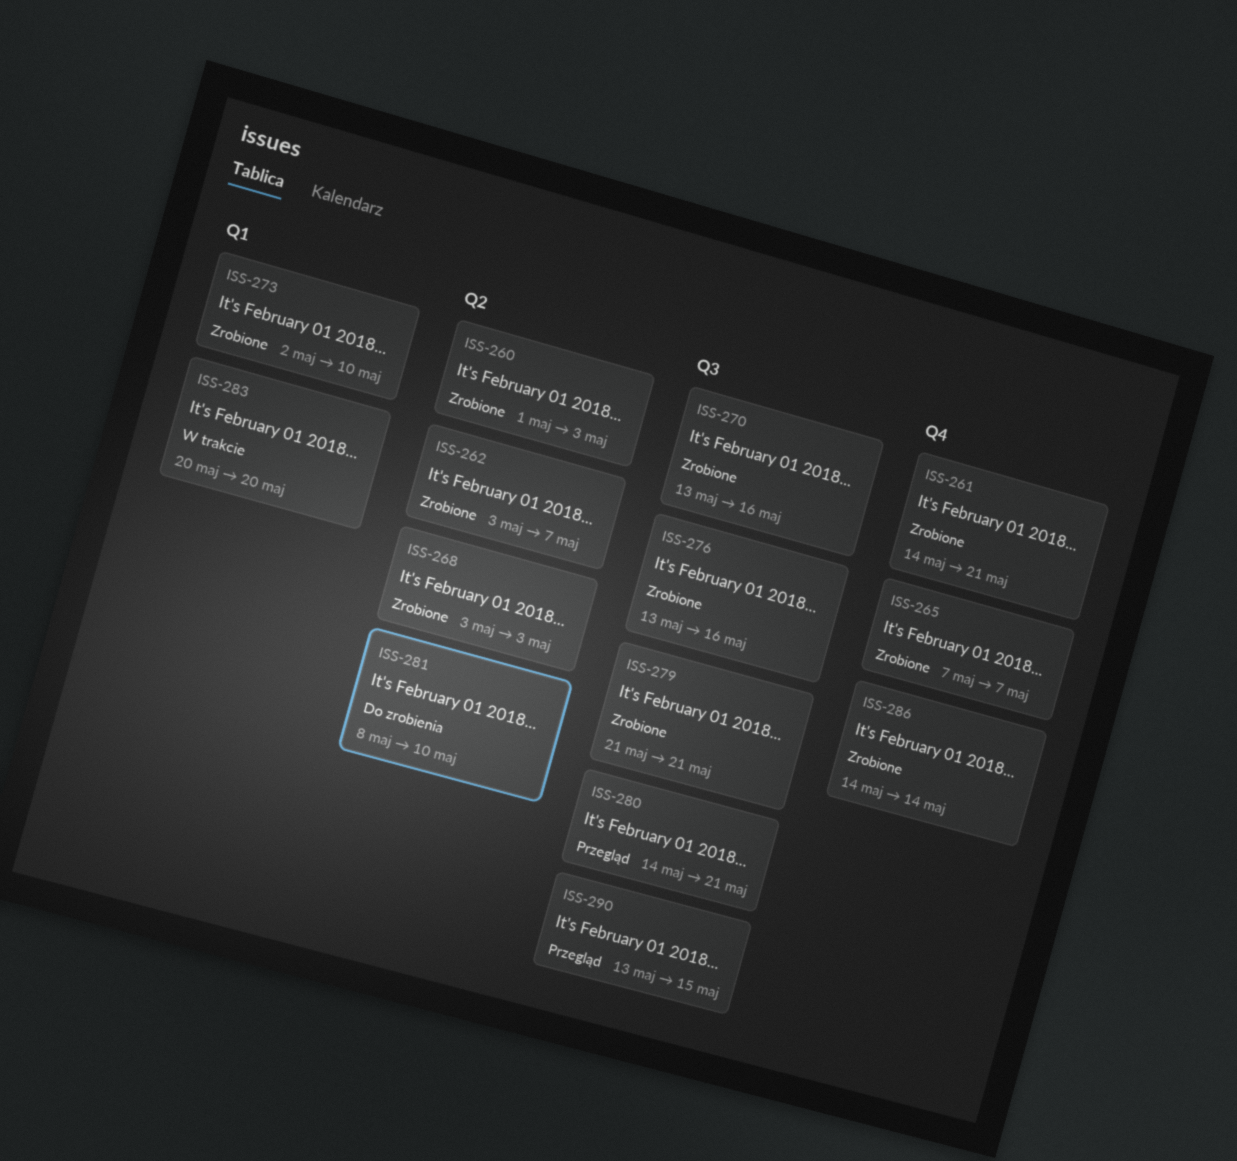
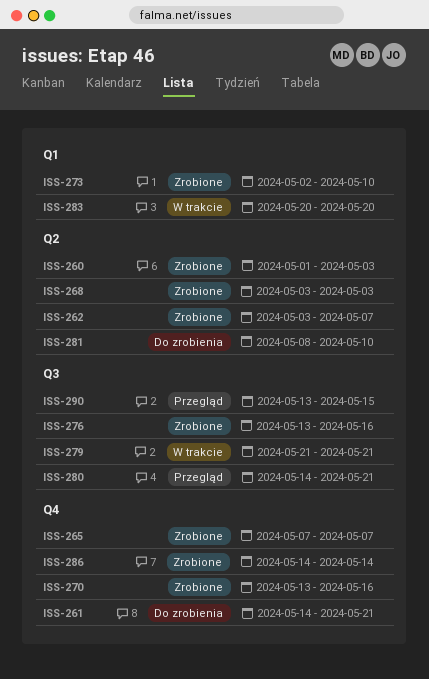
ISS-261, status: Zrobione -> Do zrobienia
ISS-270, label: Q3 -> Q4
ISS-279, status: Zrobione -> W trakcie

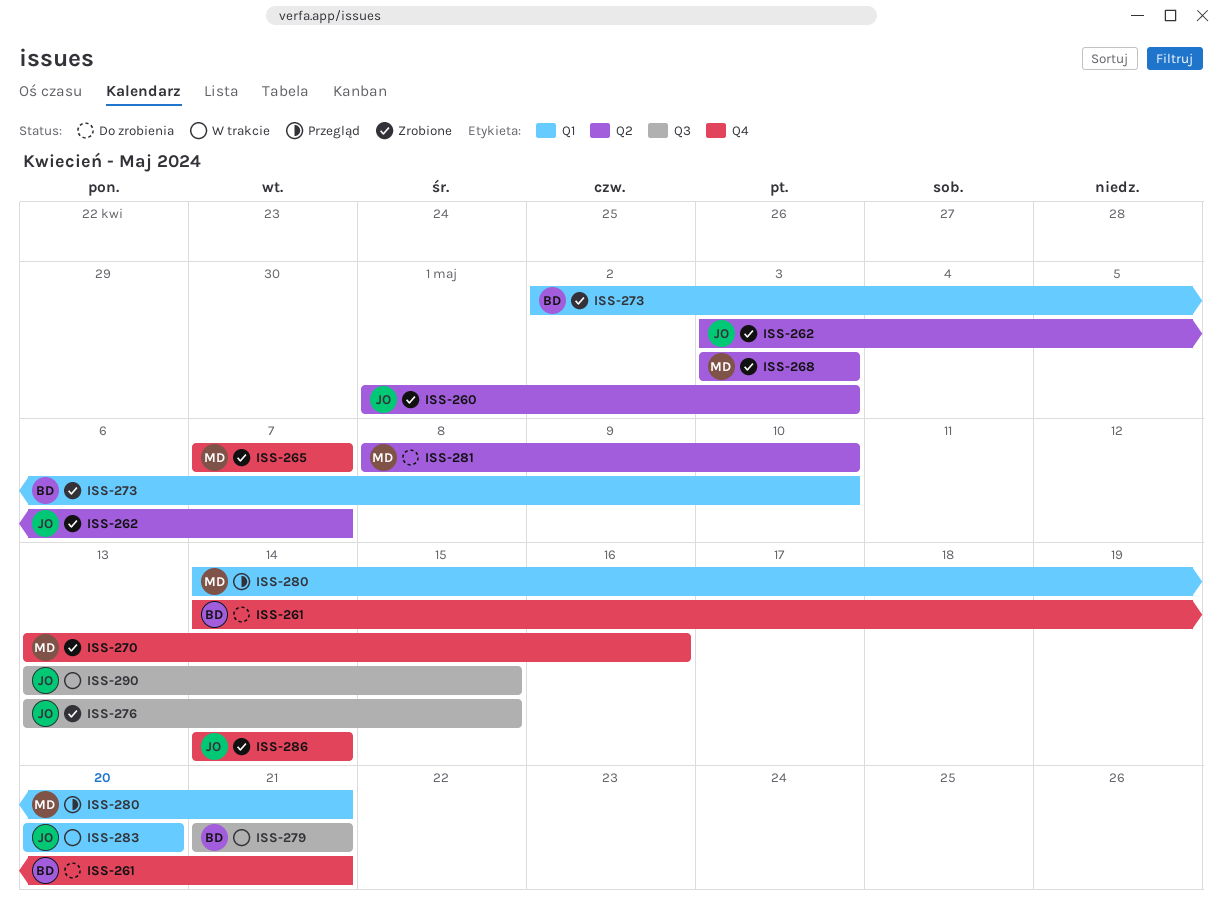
ISS-276, due: May 16 -> May 15
ISS-280, label: Q3 -> Q1
ISS-290, status: Przegląd -> W trakcie

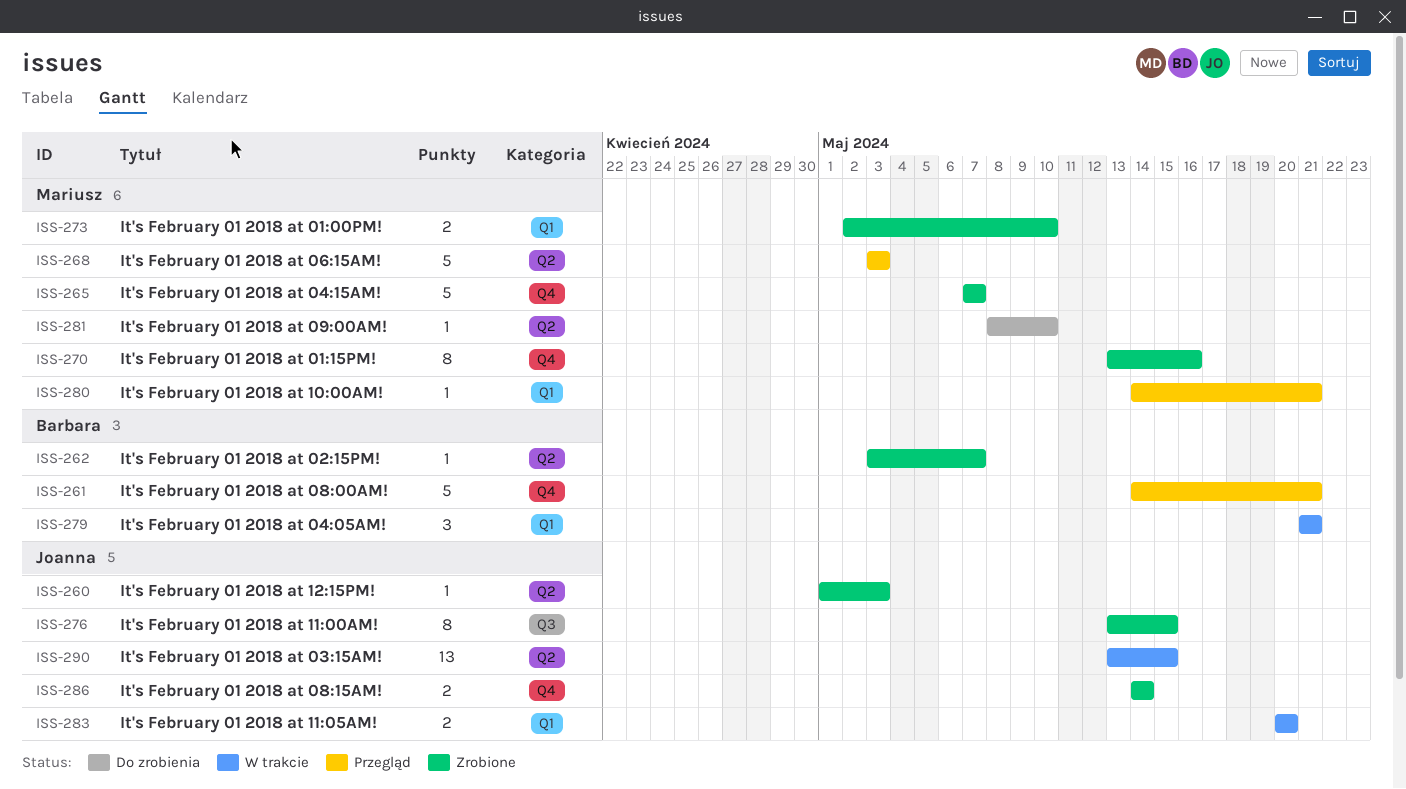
ISS-261, status: Do zrobienia -> Przegląd
ISS-262, owner: Joanna -> Barbara
ISS-268, status: Zrobione -> Przegląd
ISS-273, owner: Barbara -> Mariusz
ISS-279, label: Q3 -> Q1
ISS-290, label: Q3 -> Q2

